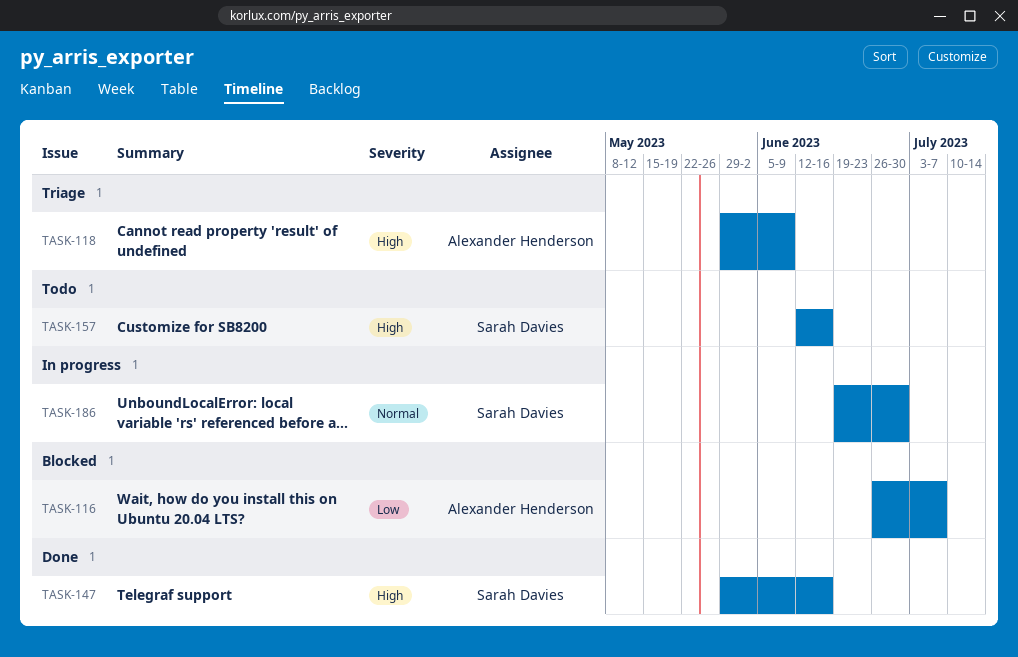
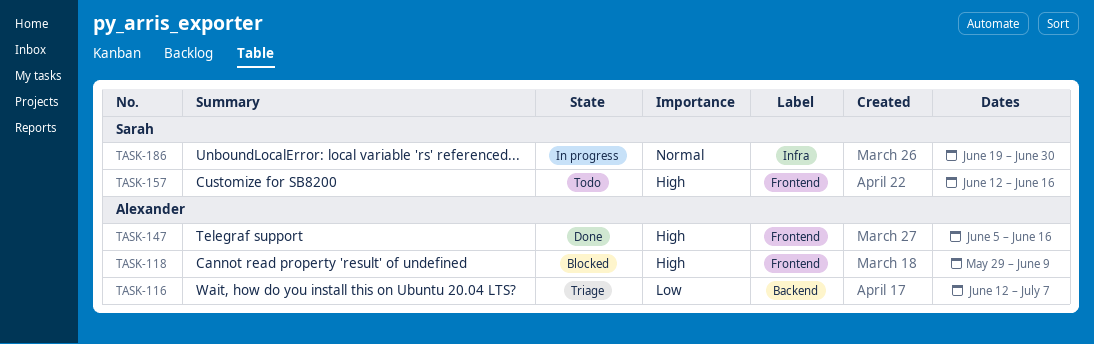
TASK-116, status: Blocked -> Triage
TASK-116, start: Jun 26 -> Jun 12
TASK-118, status: Triage -> Blocked
TASK-147, owner: Sarah Davies -> Alexander Henderson
TASK-147, start: May 29 -> Jun 5

